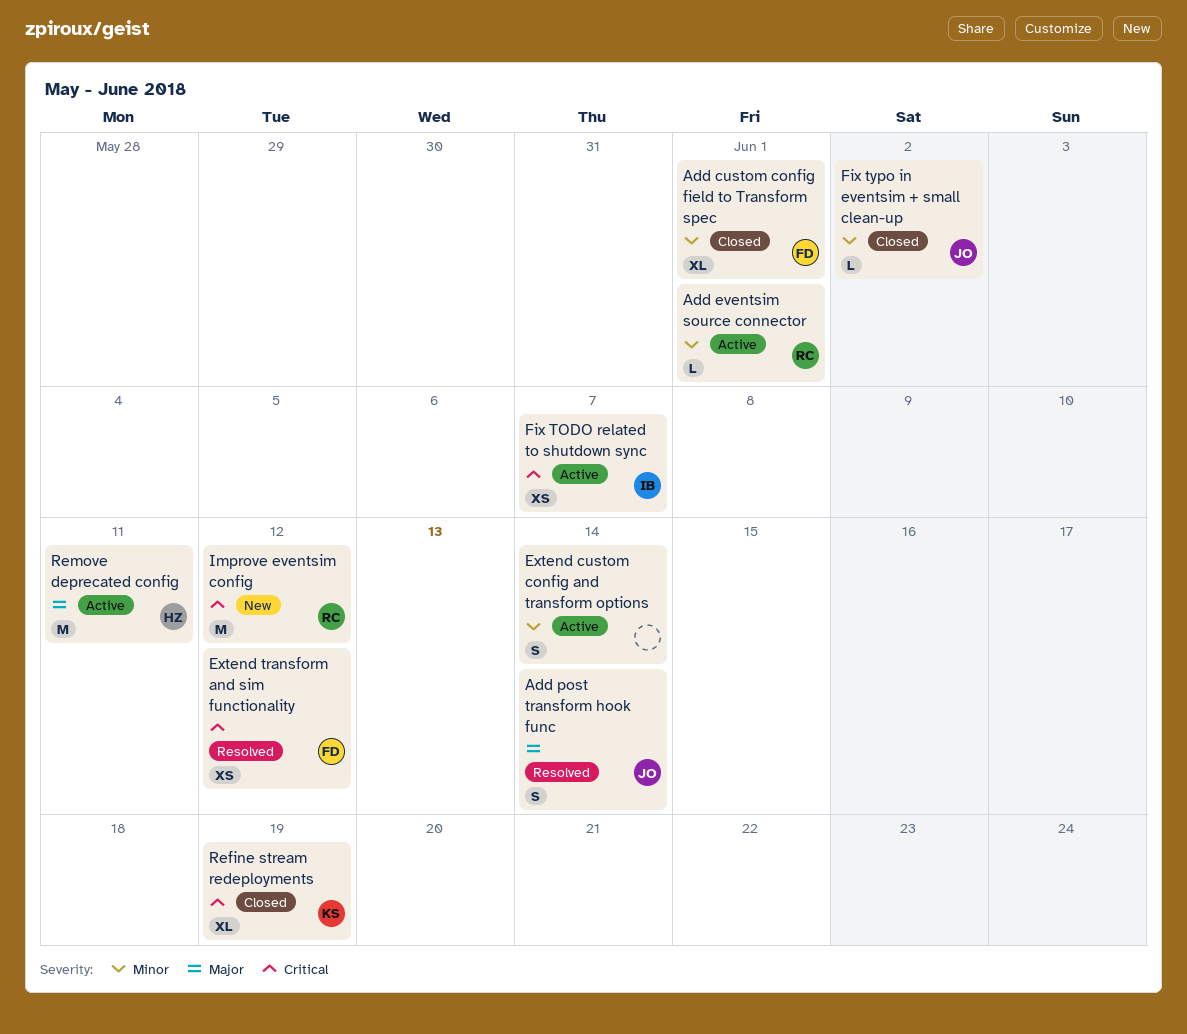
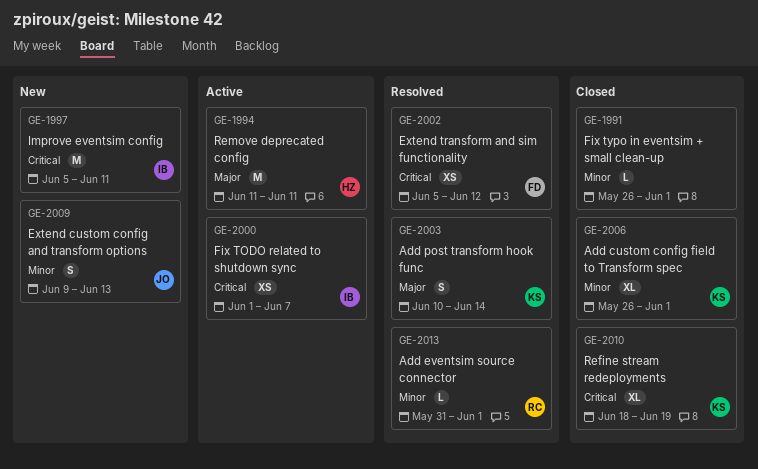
Add custom config field to Transform spec, owner: FD -> KS
Add eventsim source connector, status: Active -> Resolved
Add post transform hook func, owner: JO -> KS
Extend custom config and transform options, status: Active -> New
Extend custom config and transform options, owner: none -> JO
Extend custom config and transform options, due: Jun 14 -> Jun 13
Fix typo in eventsim + small clean-up, owner: JO -> none
Fix typo in eventsim + small clean-up, due: Jun 2 -> Jun 1
Improve eventsim config, owner: RC -> IB
Improve eventsim config, due: Jun 12 -> Jun 11

